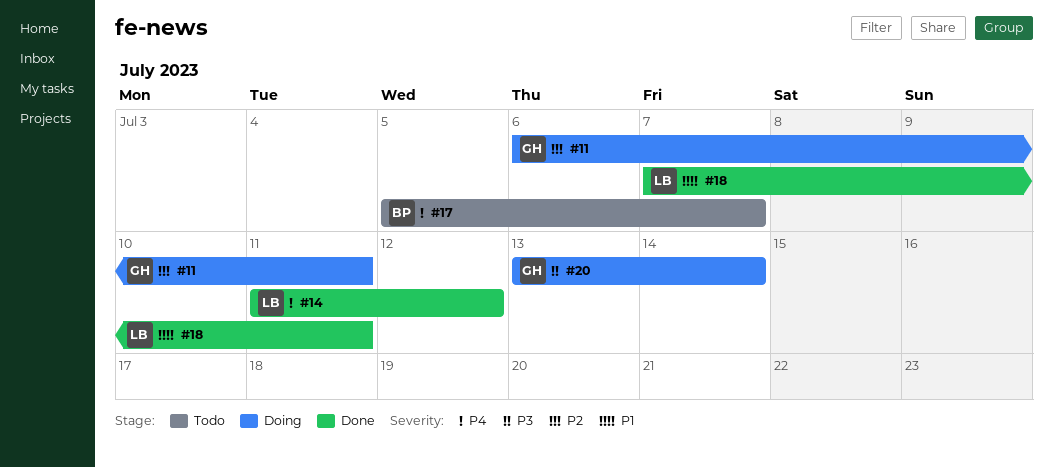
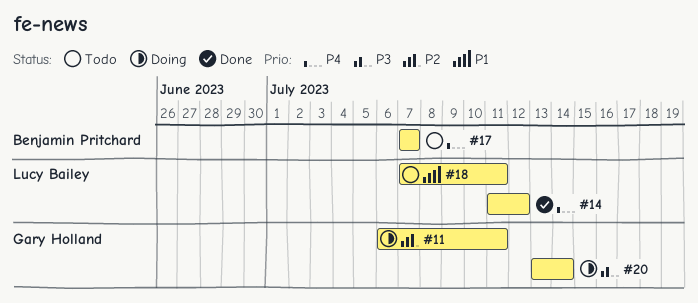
#17, start: Jul 5 -> Jul 7
#18, status: Done -> Todo

